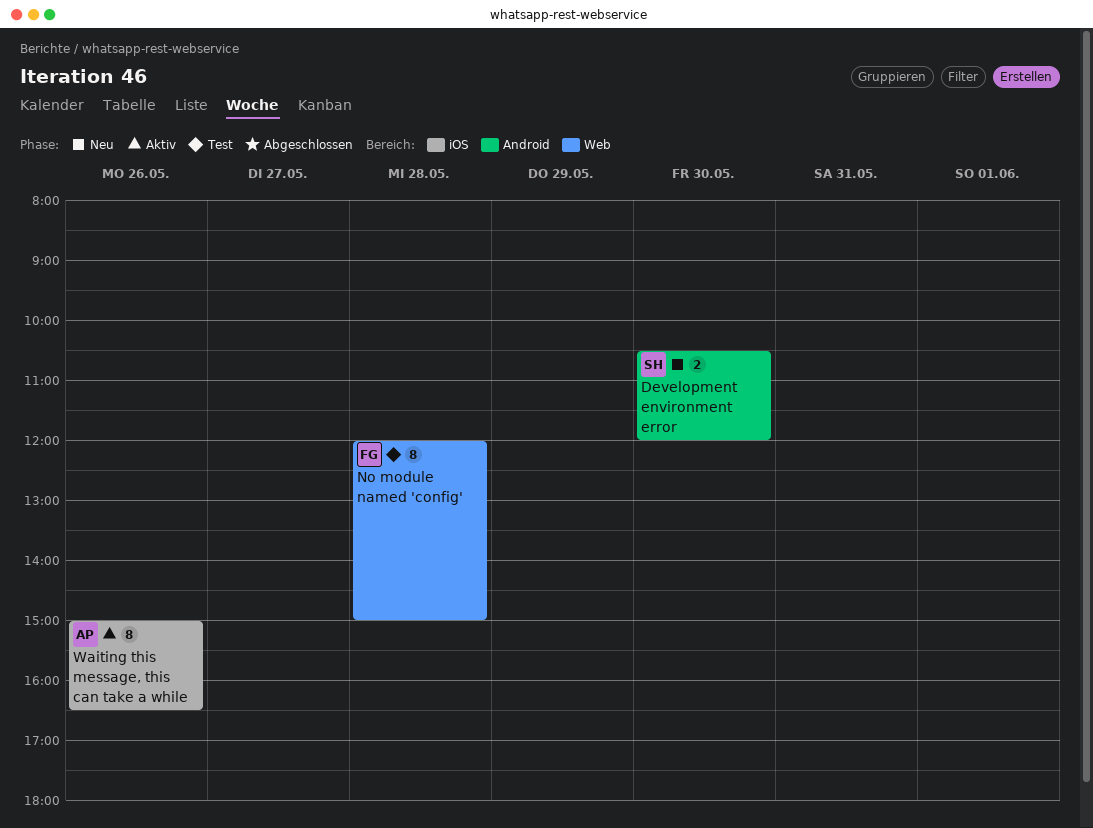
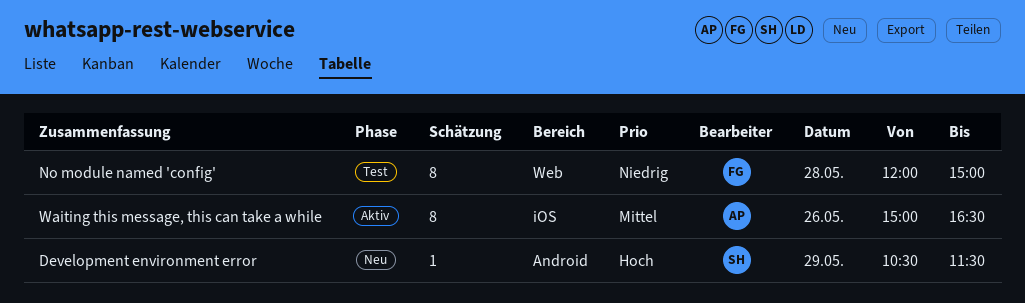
Development environment error, estimate: 2 -> 1
Development environment error, day: May 30 -> May 29
Development environment error, ends: 12:00 -> 11:30

